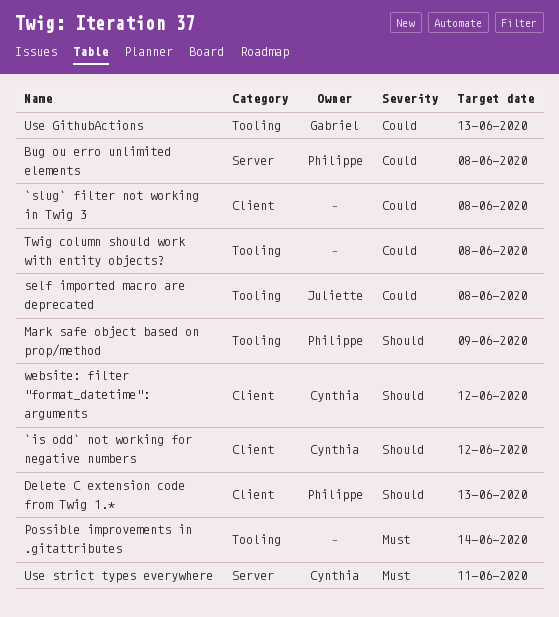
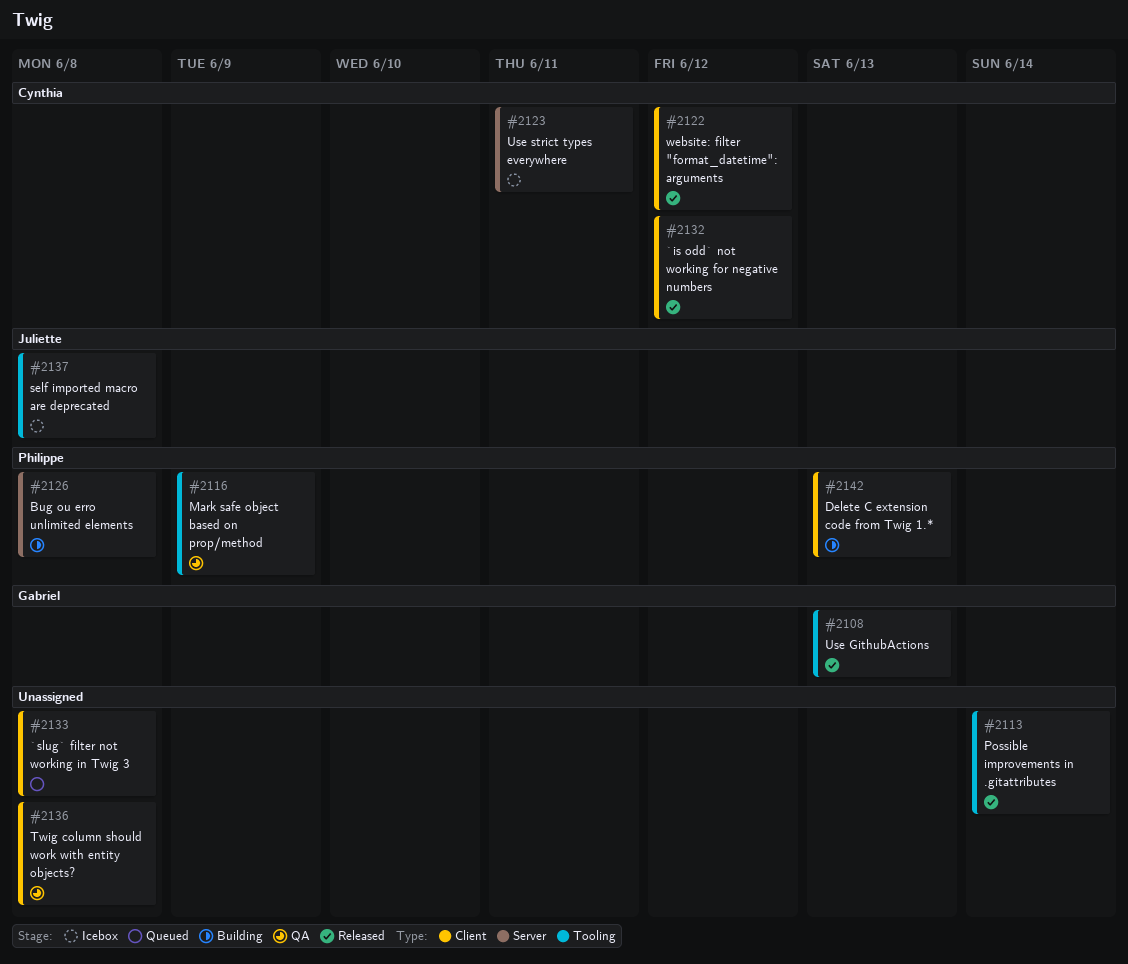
Twig column should work with entity objects?, label: Tooling -> Client

